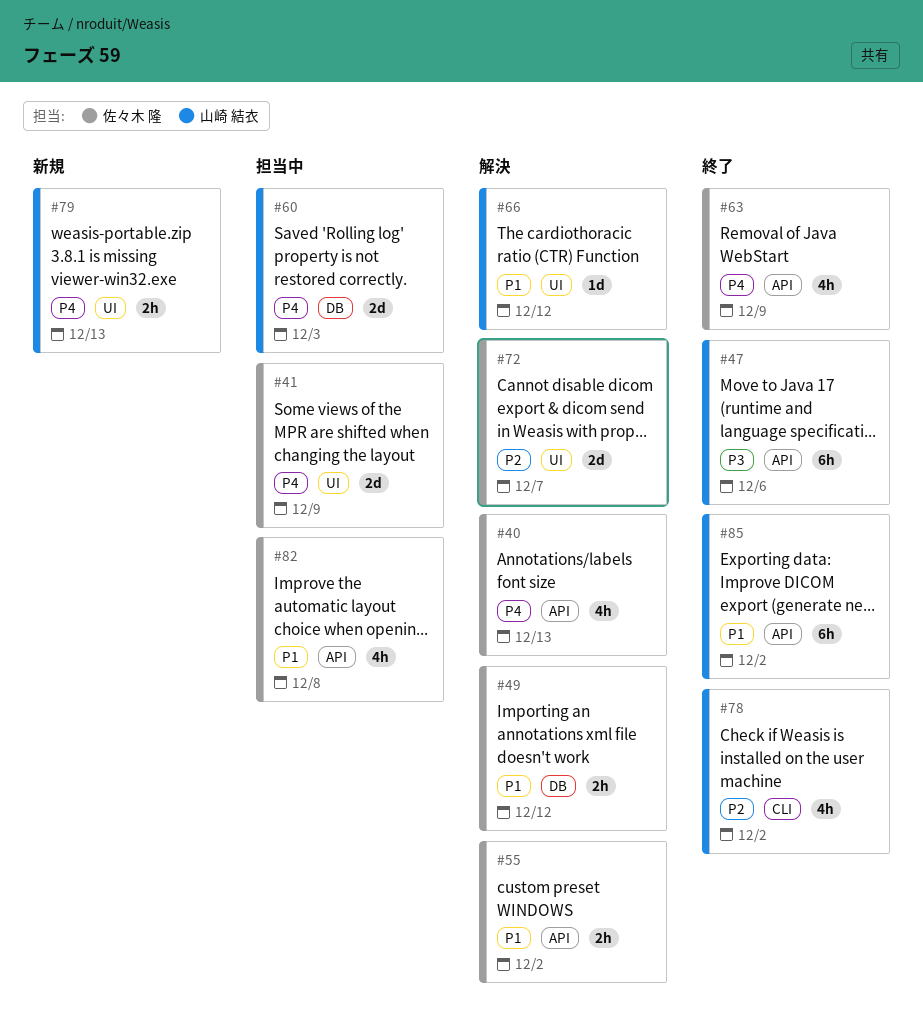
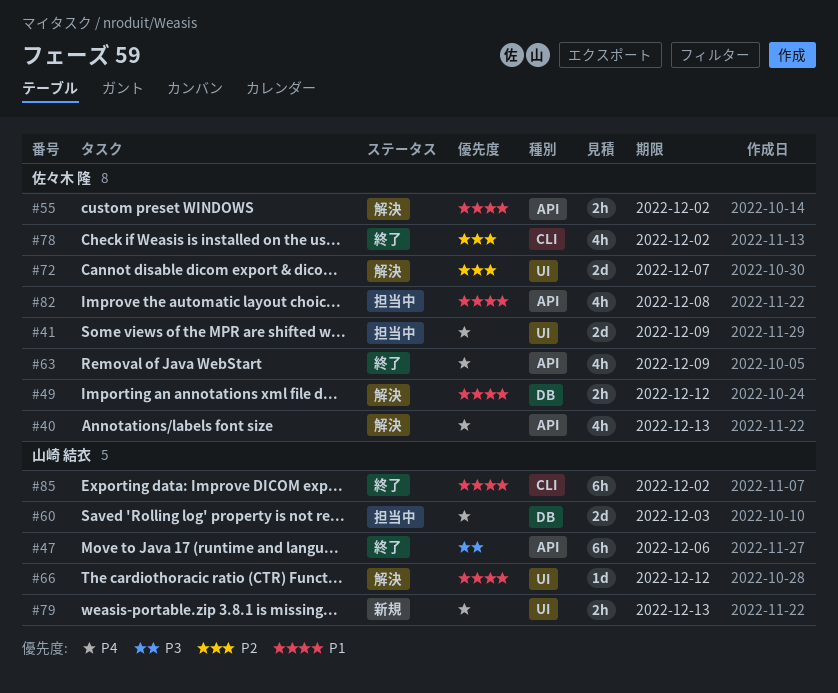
#78, owner: 山崎 結衣 -> 佐々木 隆
#85, label: API -> CLI

